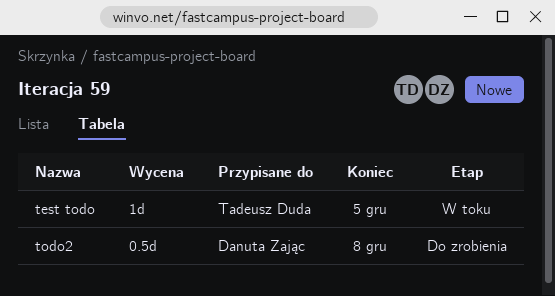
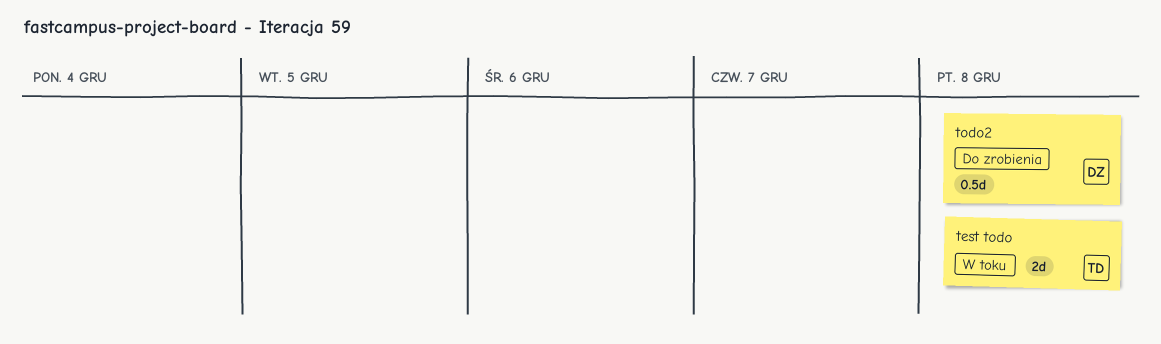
test todo, estimate: 1d -> 2d
test todo, due: Dec 5 -> Dec 8

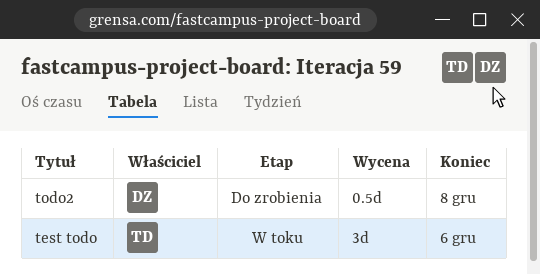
test todo, estimate: 2d -> 3d
test todo, due: Dec 8 -> Dec 6

